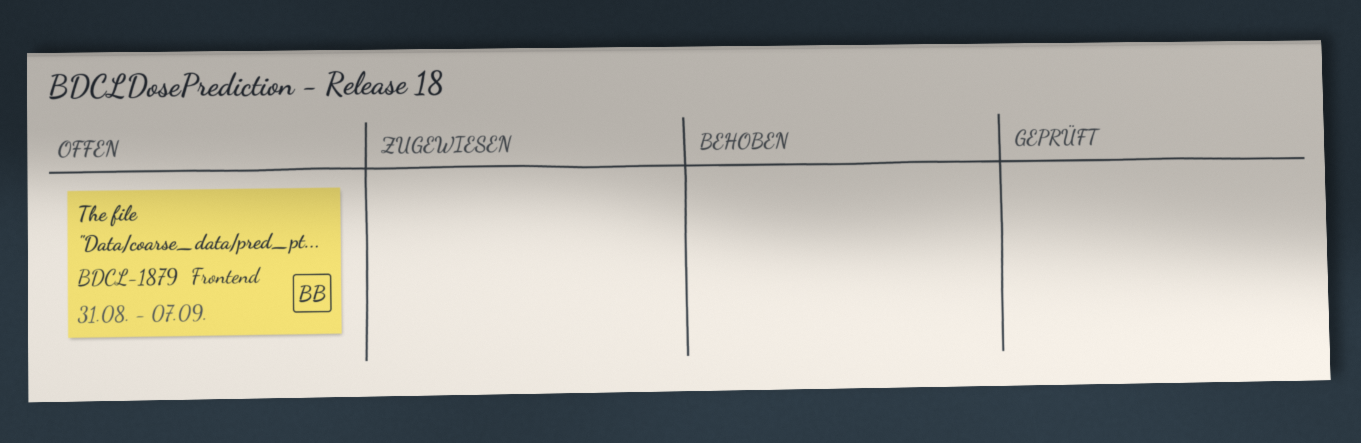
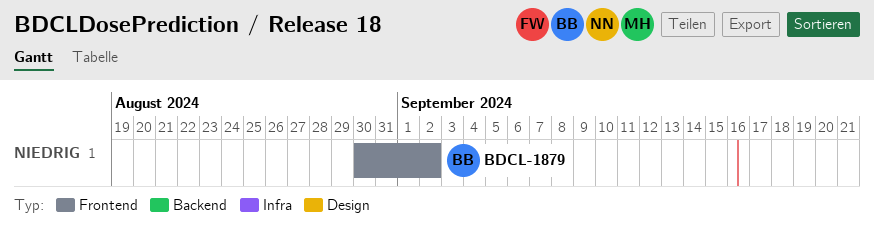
BDCL-1879, start: Aug 31 -> Aug 30
BDCL-1879, due: Sep 7 -> Sep 2

